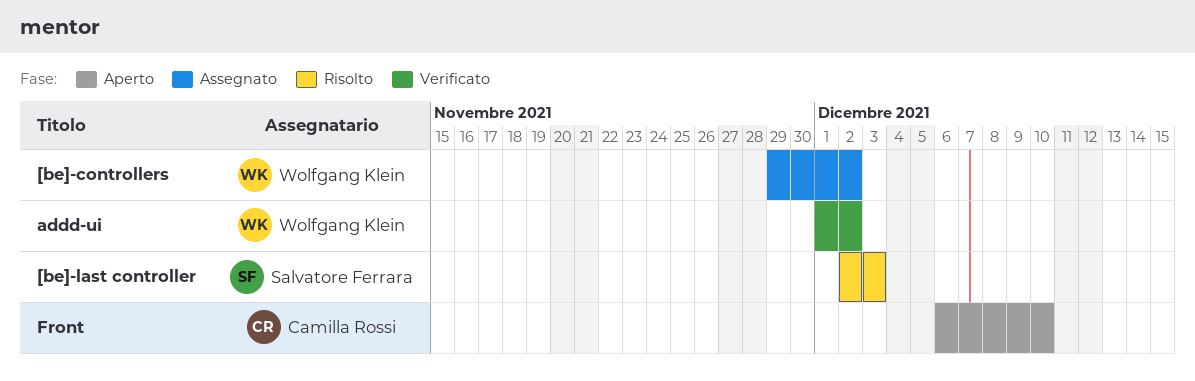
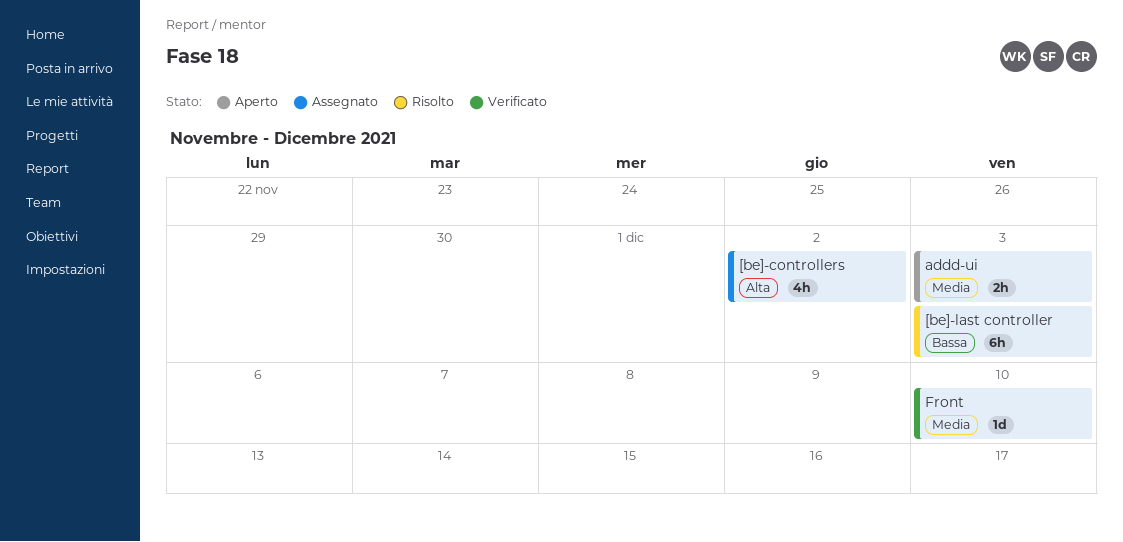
addd-ui, status: Verificato -> Aperto
addd-ui, due: Dec 2 -> Dec 3
Front, status: Aperto -> Verificato

